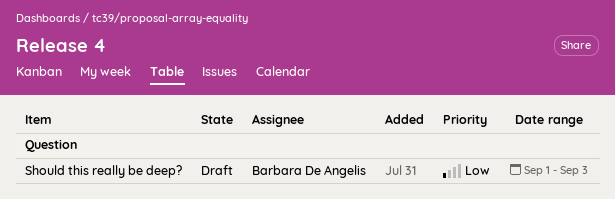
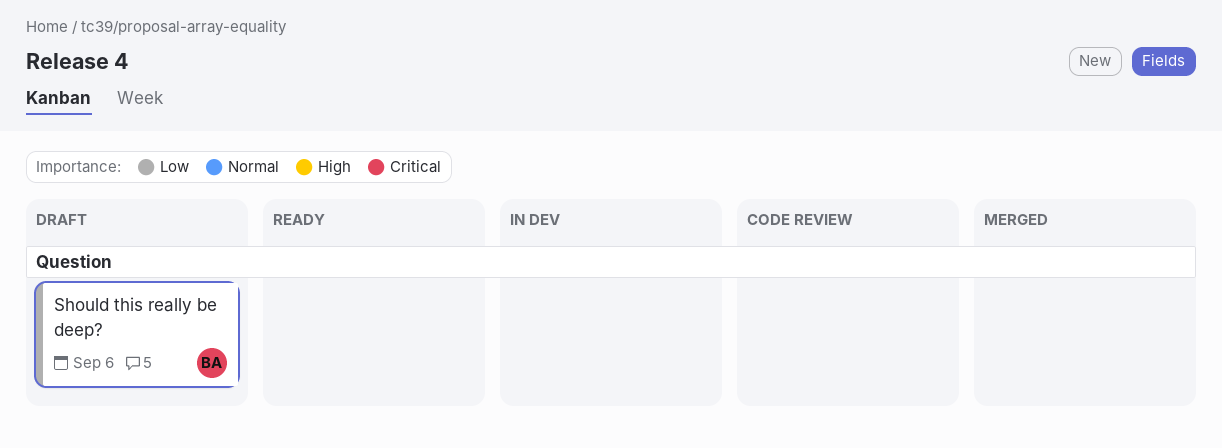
Should this really be deep?, due: Sep 3 -> Sep 6

